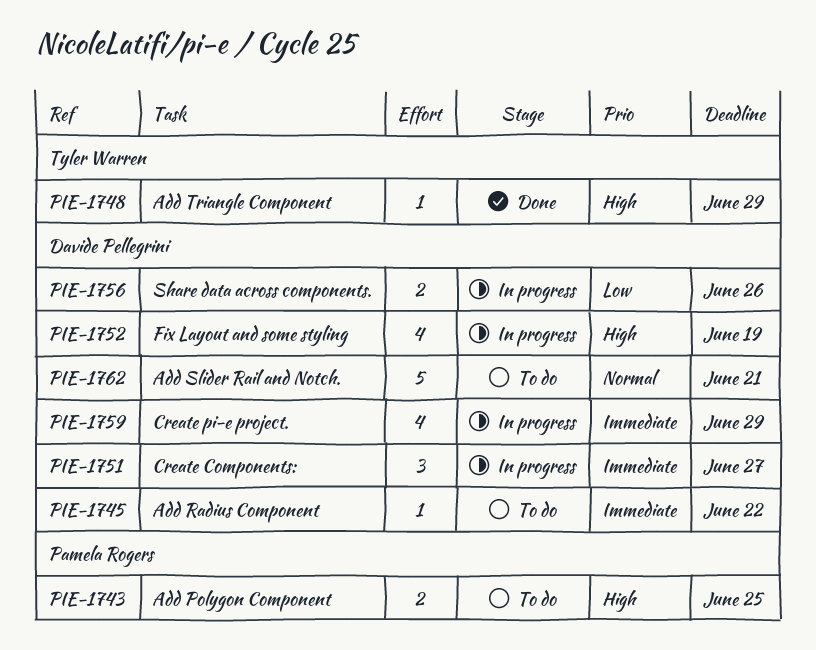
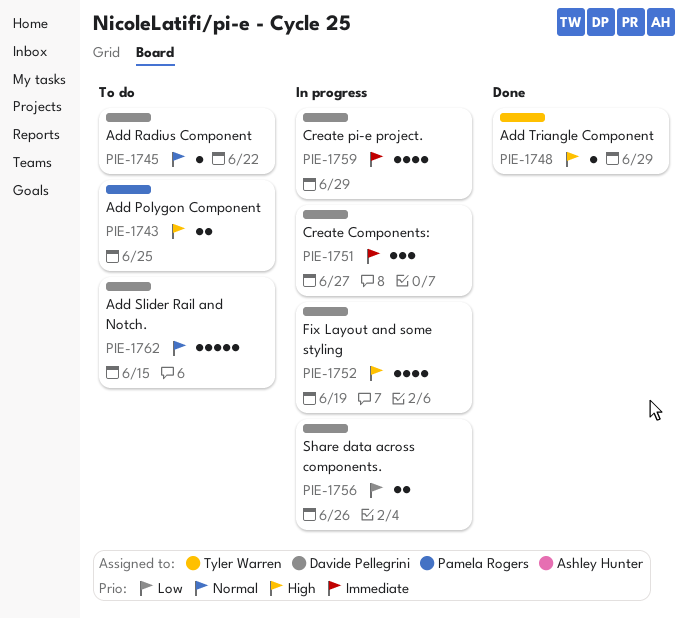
PIE-1745, priority: Immediate -> Normal
PIE-1762, due: Jun 21 -> Jun 15

